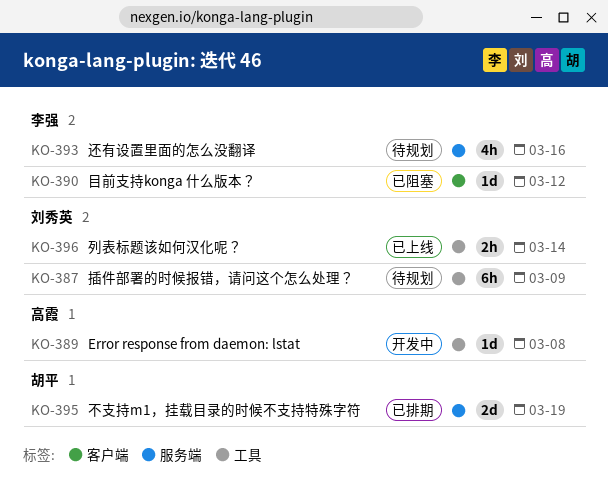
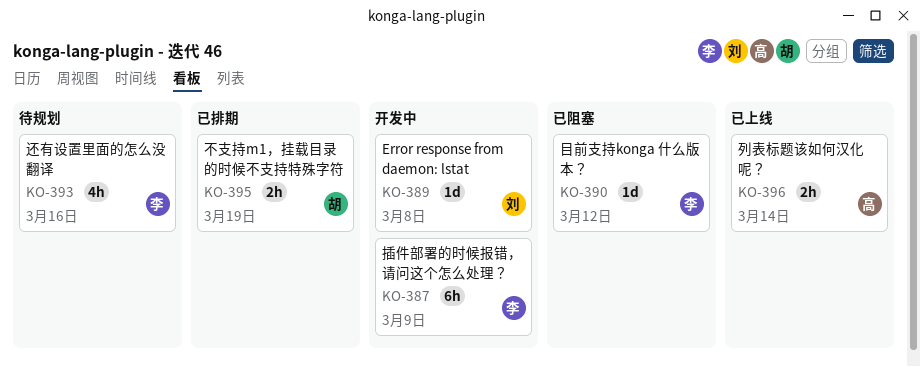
KO-387, status: 待规划 -> 开发中
KO-387, owner: 刘秀英 -> 李强
KO-389, owner: 高霞 -> 刘秀英
KO-395, estimate: 2d -> 2h
KO-396, owner: 刘秀英 -> 高霞

